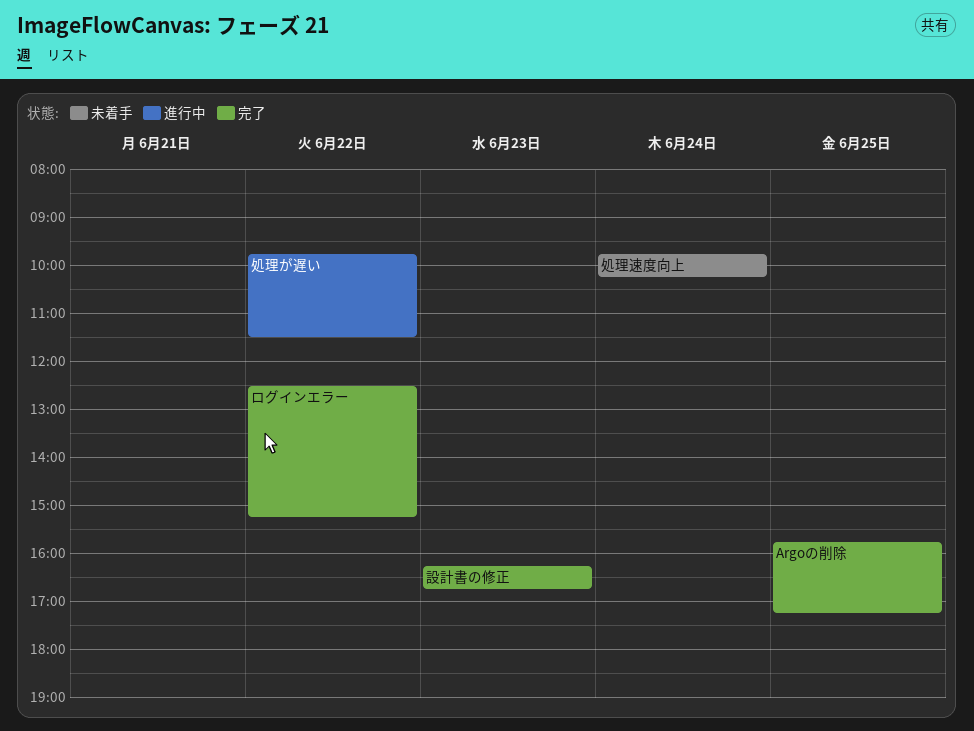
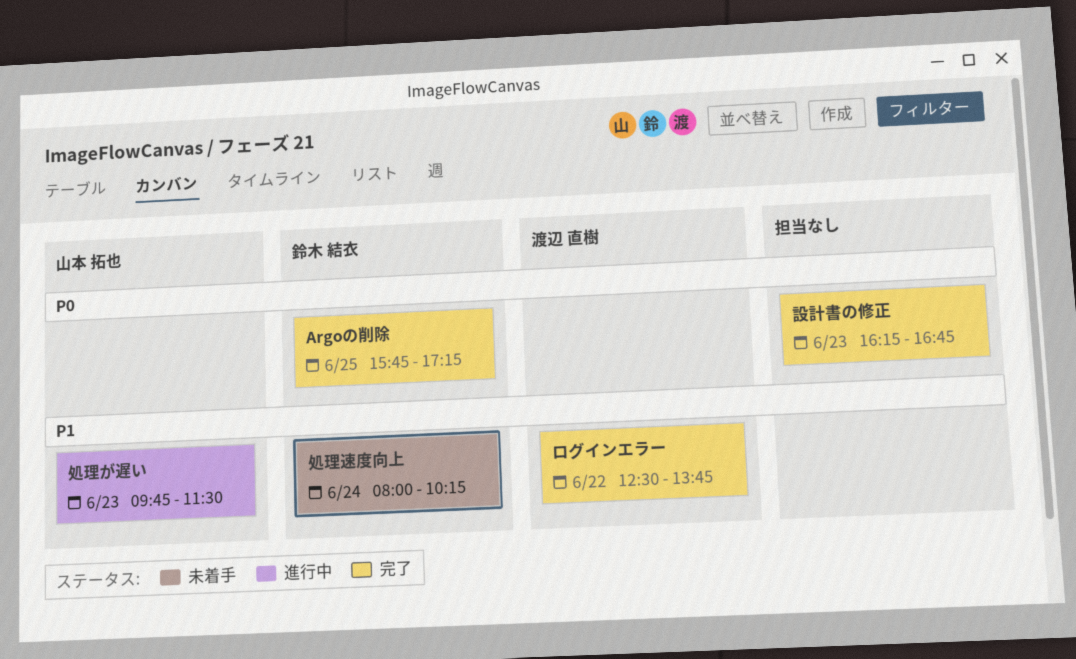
ログインエラー, ends: 15:15 -> 13:45
処理が遅い, day: Jun 22 -> Jun 23
処理速度向上, begins: 09:45 -> 08:00

